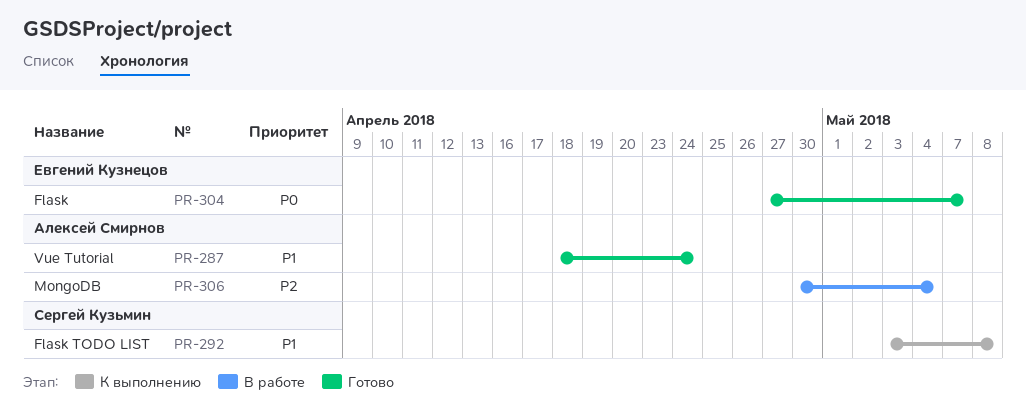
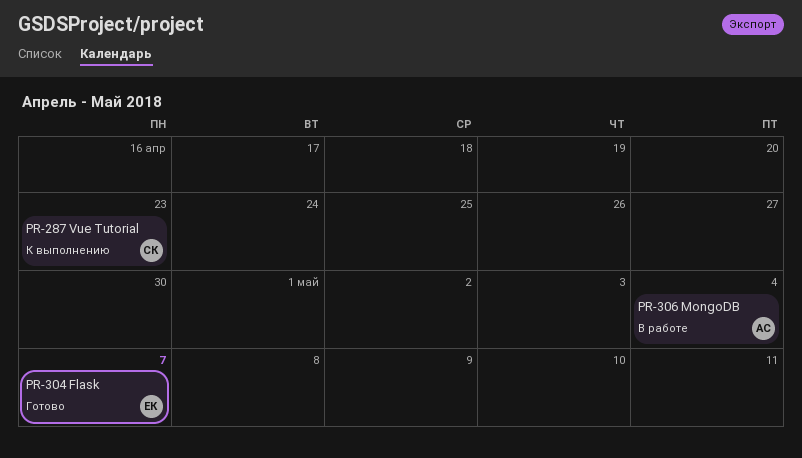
PR-287, status: Готово -> К выполнению
PR-287, owner: Алексей Смирнов -> Сергей Кузьмин
PR-287, due: Apr 24 -> Apr 23
PR-292: present -> none

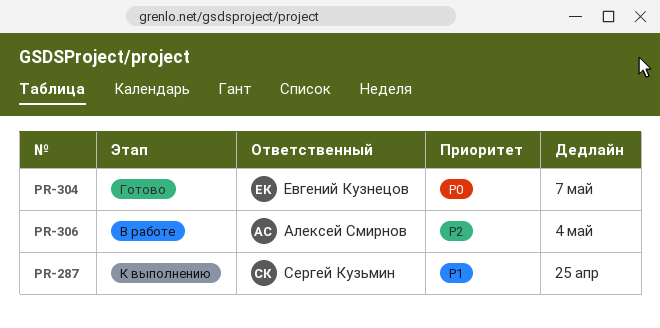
PR-287, due: Apr 23 -> Apr 25

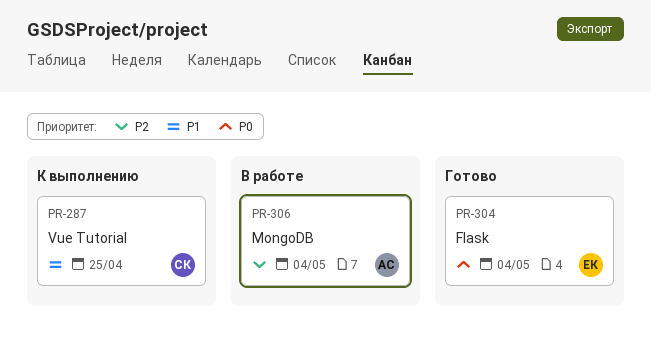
PR-304, due: May 7 -> May 4

